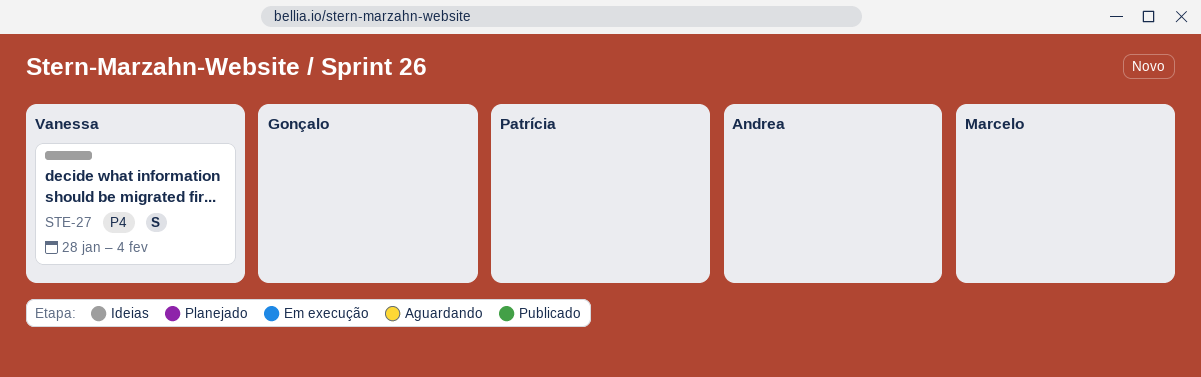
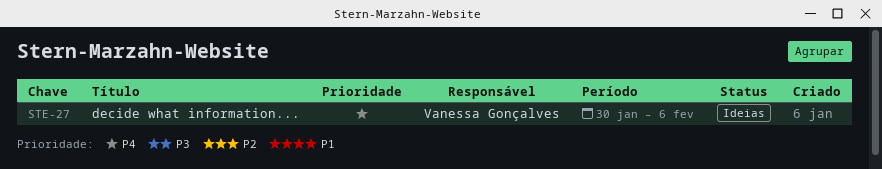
STE-27, start: Jan 28 -> Jan 30
STE-27, due: Feb 4 -> Feb 6

